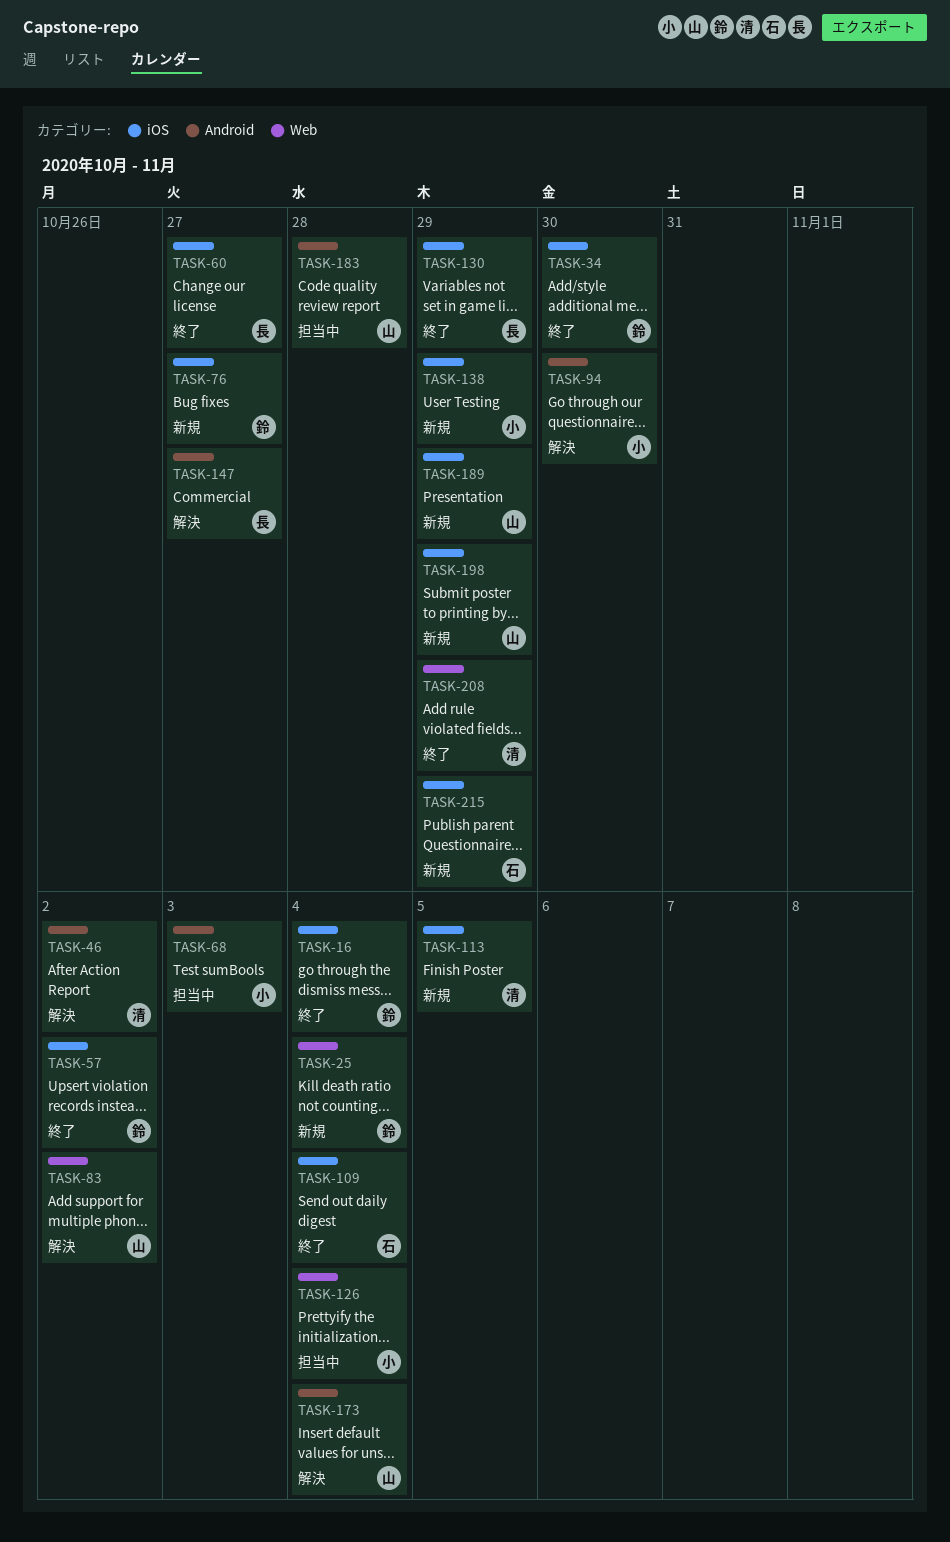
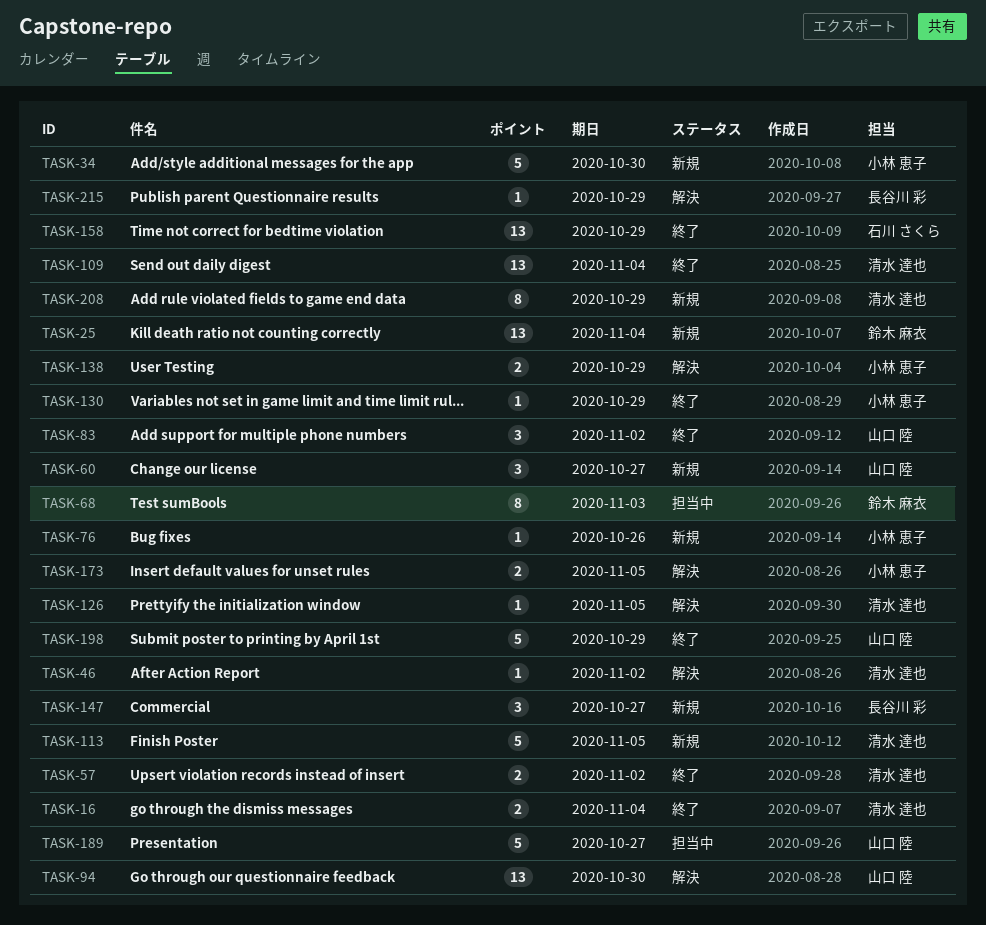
TASK-16, owner: 鈴木 麻衣 -> 清水 達也
TASK-34, status: 終了 -> 新規
TASK-34, owner: 鈴木 麻衣 -> 小林 恵子
TASK-57, owner: 鈴木 麻衣 -> 清水 達也
TASK-60, status: 終了 -> 新規
TASK-60, owner: 長谷川 彩 -> 山口 陸
TASK-68, owner: 小林 恵子 -> 鈴木 麻衣
TASK-76, owner: 鈴木 麻衣 -> 小林 恵子
TASK-76, due: Oct 27 -> Oct 26
TASK-83, status: 解決 -> 終了
TASK-94, owner: 小林 恵子 -> 山口 陸
TASK-109, owner: 石川 さくら -> 清水 達也
TASK-126, status: 担当中 -> 解決
TASK-126, owner: 小林 恵子 -> 清水 達也
TASK-126, due: Nov 4 -> Nov 5
TASK-130, owner: 長谷川 彩 -> 小林 恵子
TASK-138, status: 新規 -> 解決
TASK-147, status: 解決 -> 新規
TASK-158: none -> present
TASK-173, owner: 山口 陸 -> 小林 恵子
TASK-173, due: Nov 4 -> Nov 5
TASK-183: present -> none
TASK-189, status: 新規 -> 担当中
TASK-189, due: Oct 29 -> Oct 27
TASK-198, status: 新規 -> 終了
TASK-208, status: 終了 -> 新規
TASK-215, status: 新規 -> 解決
TASK-215, owner: 石川 さくら -> 長谷川 彩

